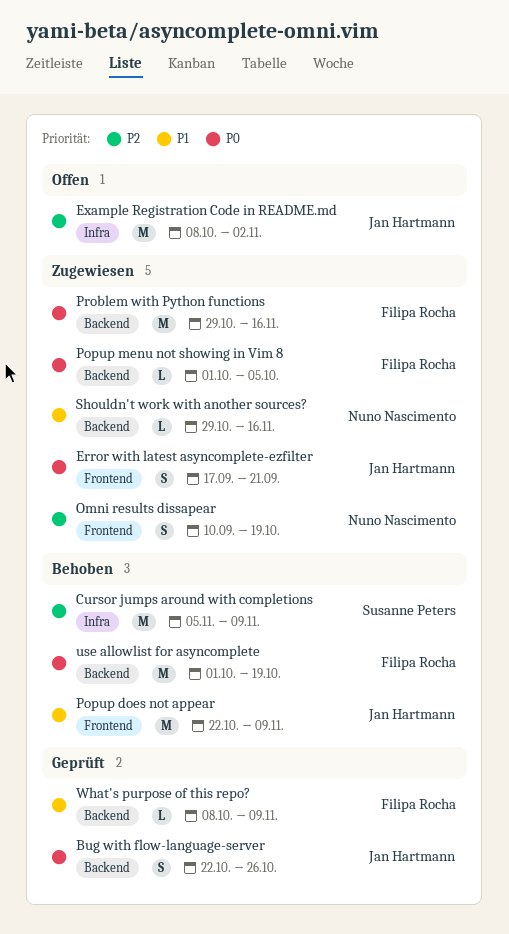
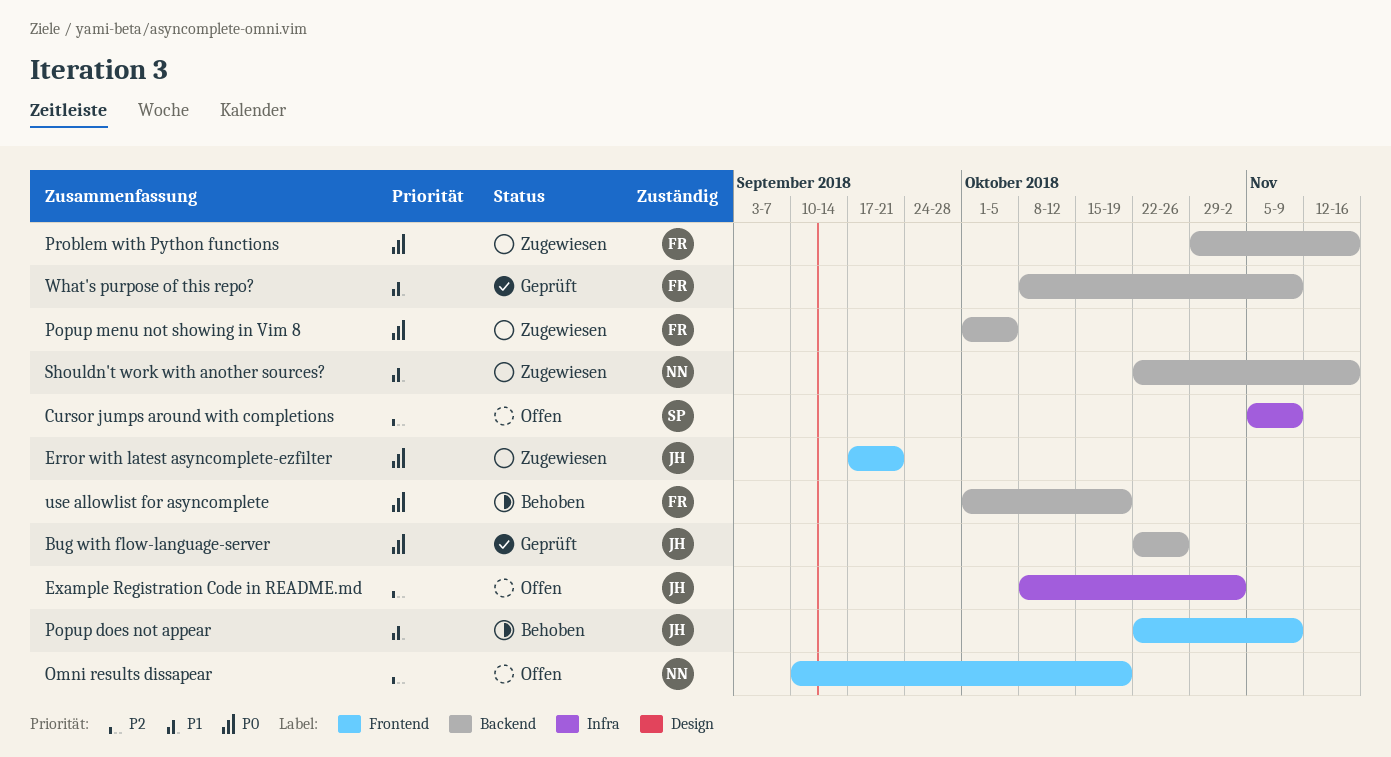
Cursor jumps around with completions, status: Behoben -> Offen
Omni results dissapear, status: Zugewiesen -> Offen
Shouldn't work with another sources?, start: Oct 29 -> Oct 22

